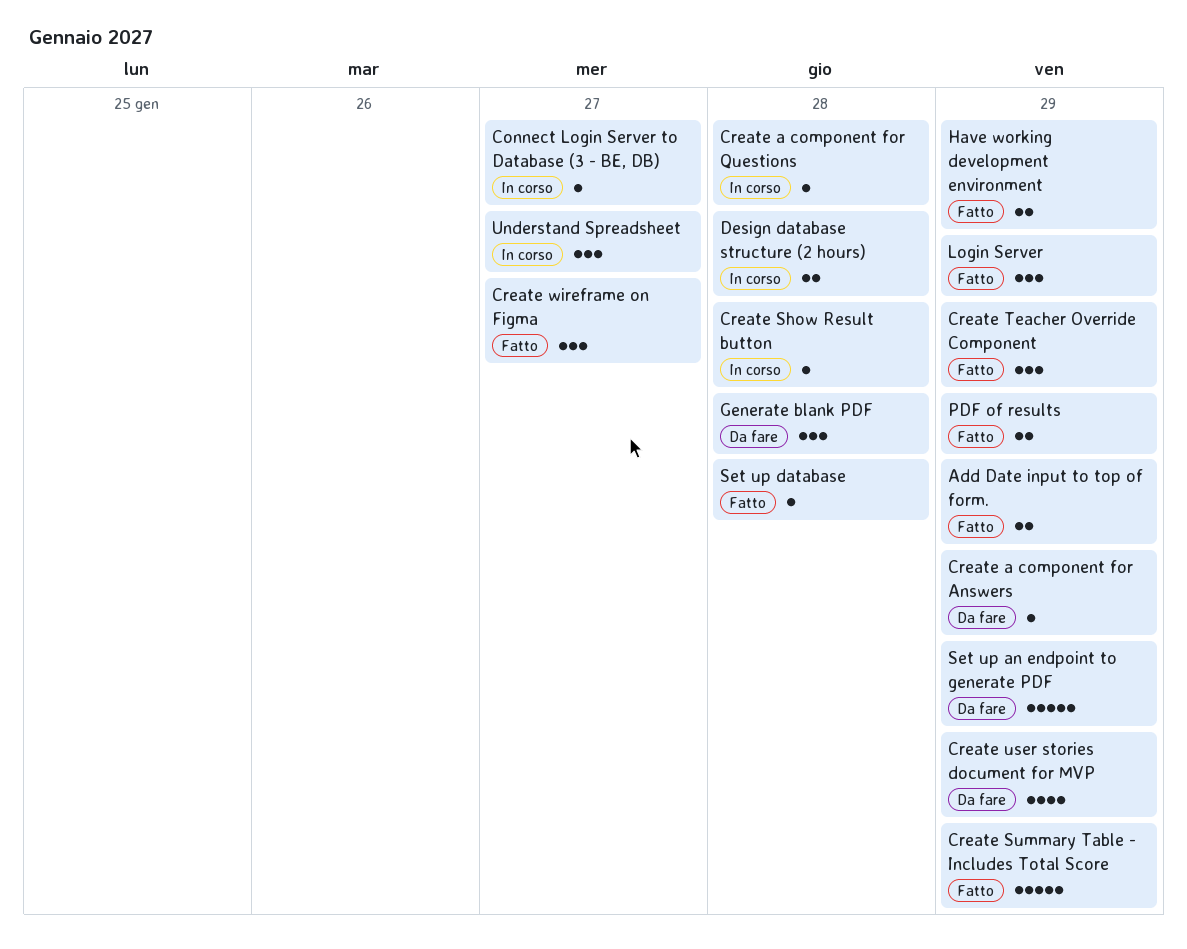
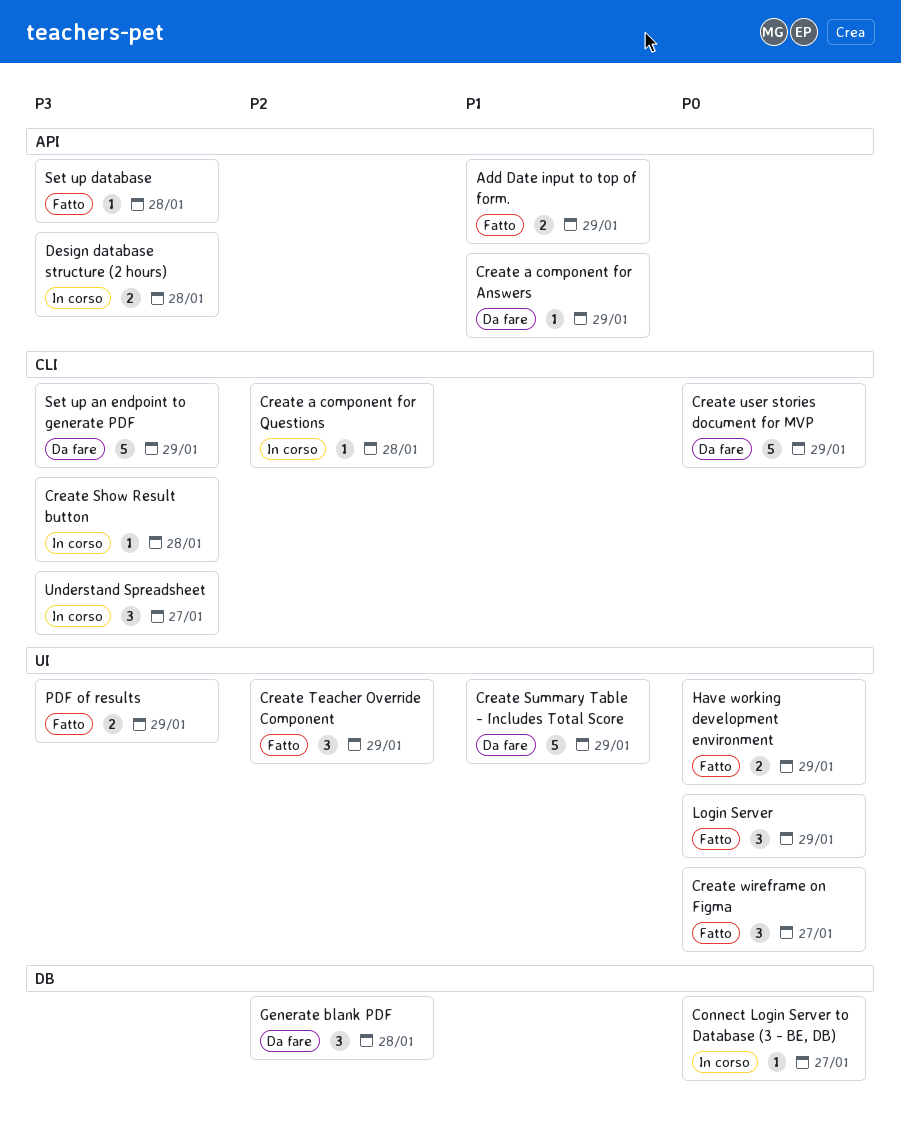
Create Summary Table - Includes Total Score, status: Fatto -> Da fare
Create user stories document for MVP, estimate: 4 -> 5

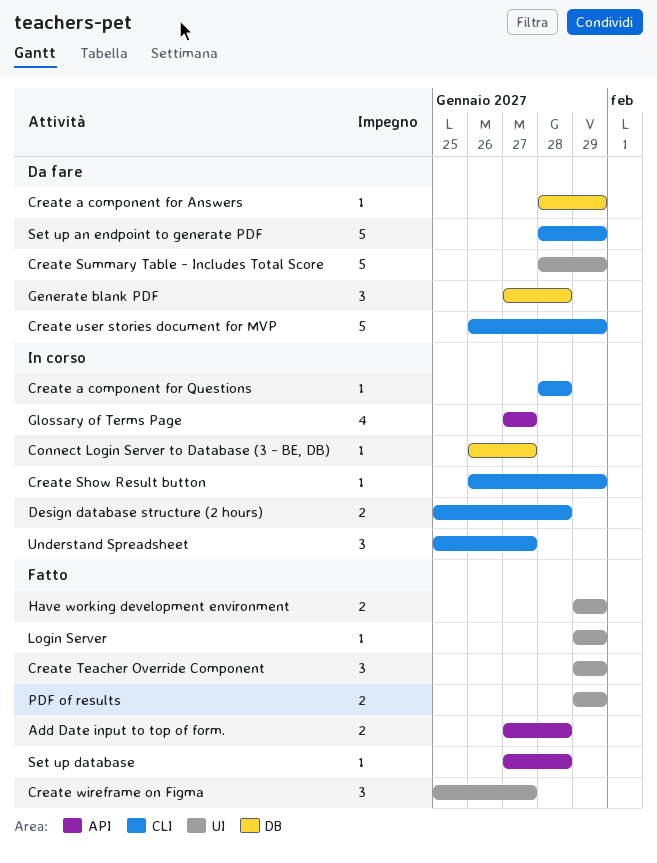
Add Date input to top of form., due: Jan 29 -> Jan 28
Create a component for Answers, label: API -> DB
Create Show Result button, due: Jan 28 -> Jan 29
Design database structure (2 hours), label: API -> CLI
Glossary of Terms Page: none -> present
Login Server, estimate: 3 -> 1

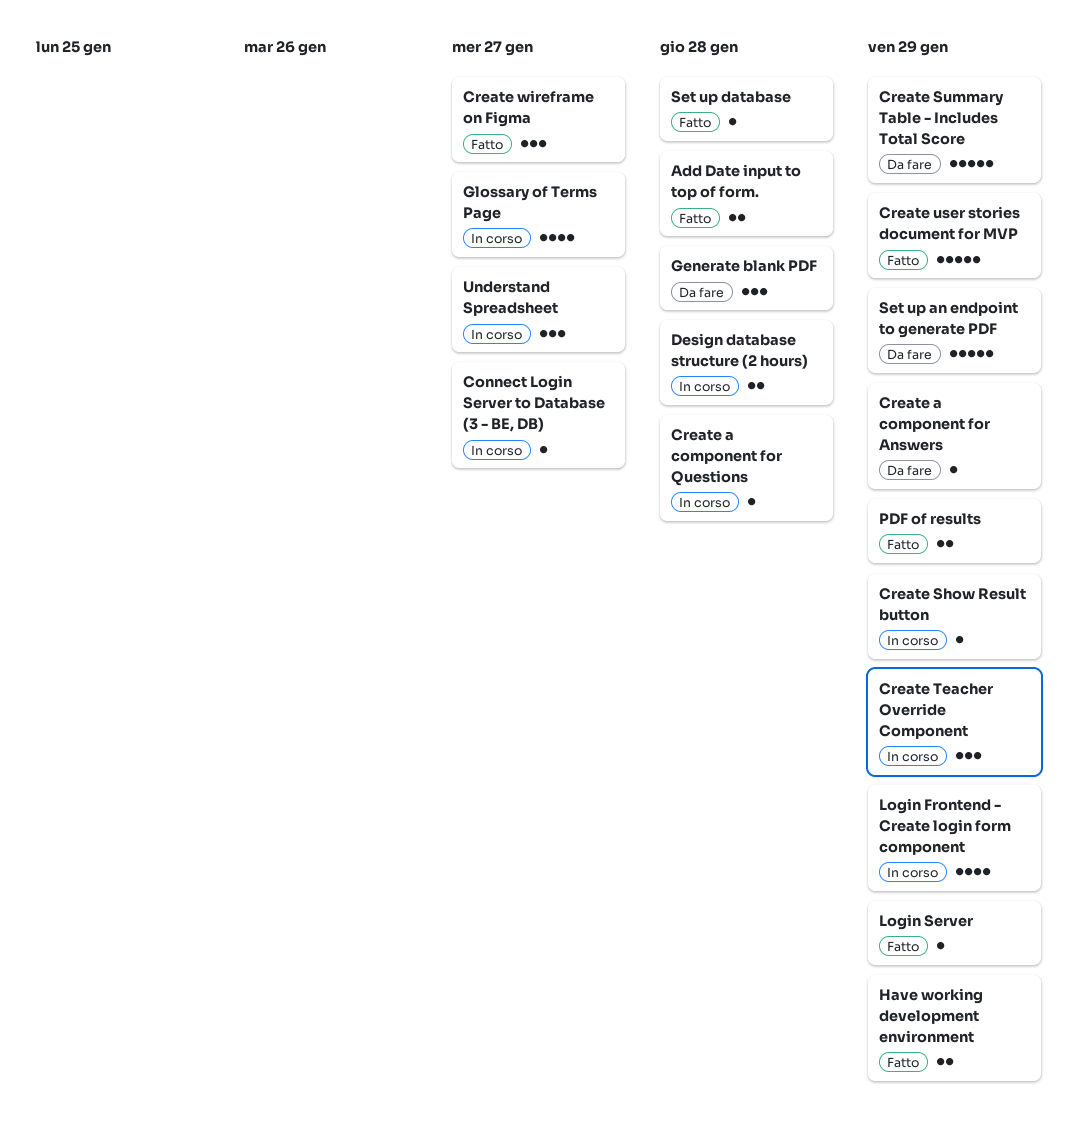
Create Teacher Override Component, status: Fatto -> In corso
Create user stories document for MVP, status: Da fare -> Fatto
Login Frontend - Create login form component: none -> present

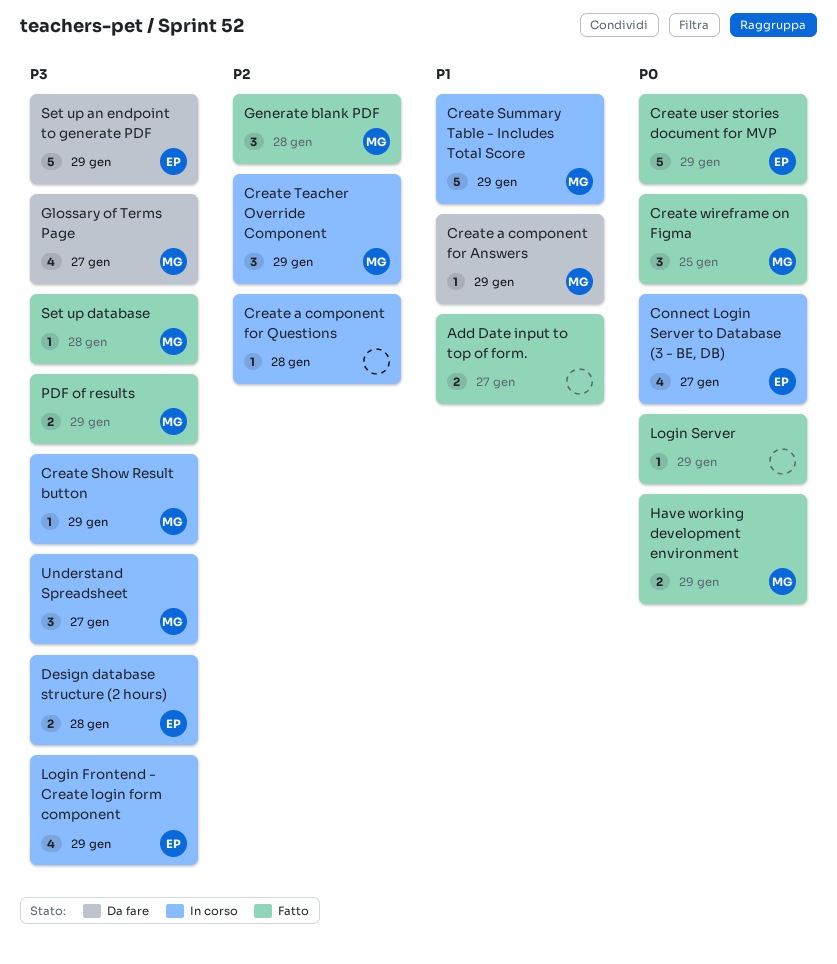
Add Date input to top of form., due: Jan 28 -> Jan 27
Connect Login Server to Database (3 - BE, DB), estimate: 1 -> 4
Create Summary Table - Includes Total Score, status: Da fare -> In corso
Create wireframe on Figma, due: Jan 27 -> Jan 25
Generate blank PDF, status: Da fare -> Fatto
Glossary of Terms Page, status: In corso -> Da fare

